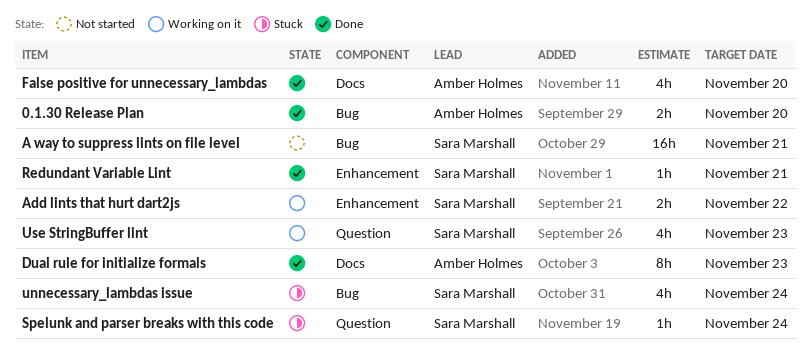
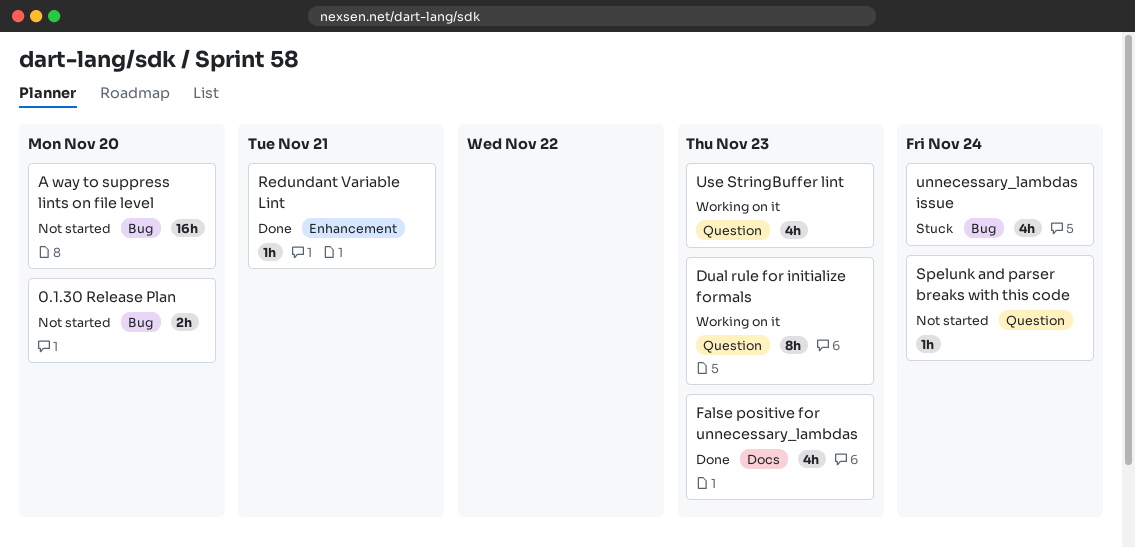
0.1.30 Release Plan, status: Done -> Not started
A way to suppress lints on file level, due: Nov 21 -> Nov 20
Add lints that hurt dart2js: present -> none
Dual rule for initialize formals, status: Done -> Working on it
Dual rule for initialize formals, label: Docs -> Question
False positive for unnecessary_lambdas, due: Nov 20 -> Nov 23
Spelunk and parser breaks with this code, status: Stuck -> Not started

